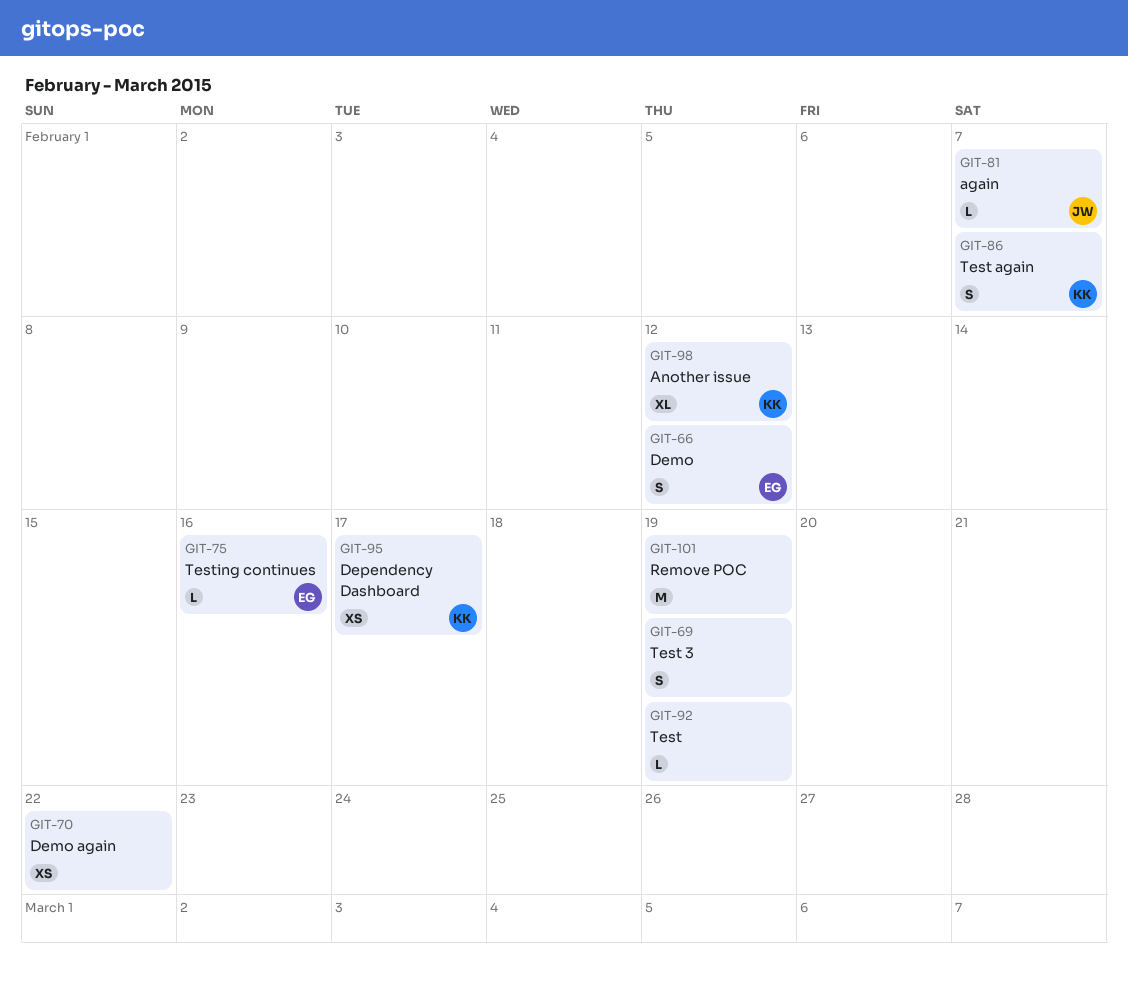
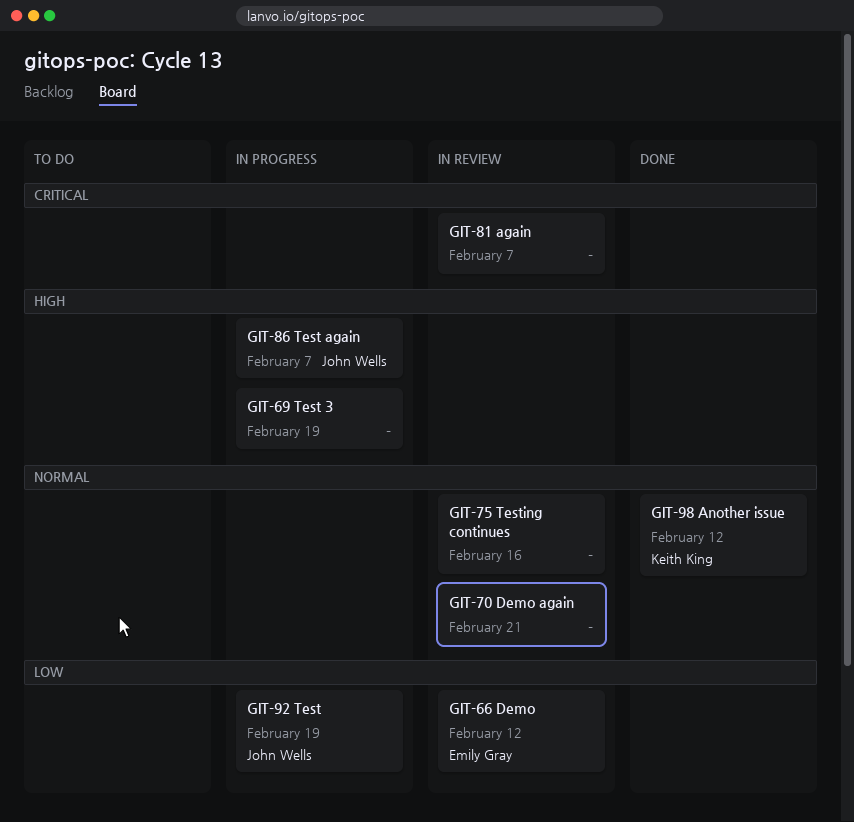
GIT-70, due: Feb 22 -> Feb 21
GIT-75, owner: Emily Gray -> none
GIT-81, owner: John Wells -> none
GIT-86, owner: Keith King -> John Wells
GIT-92, owner: none -> John Wells
GIT-95: present -> none
GIT-101: present -> none

